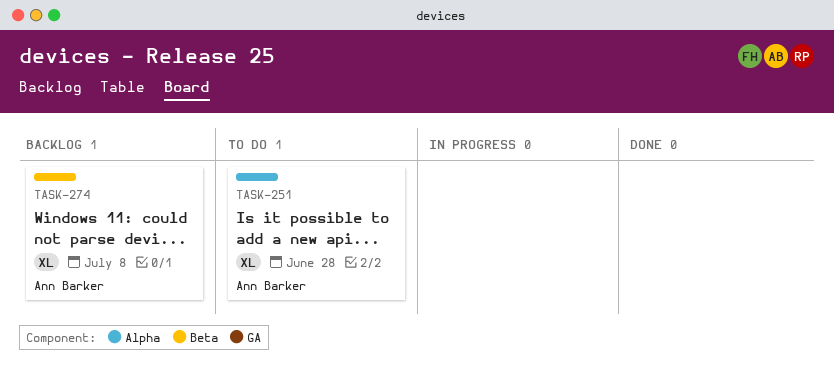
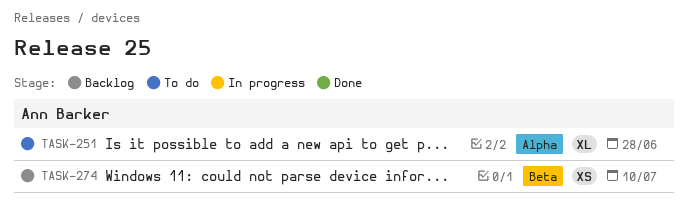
TASK-274, estimate: XL -> XS
TASK-274, due: Jul 8 -> Jul 10

